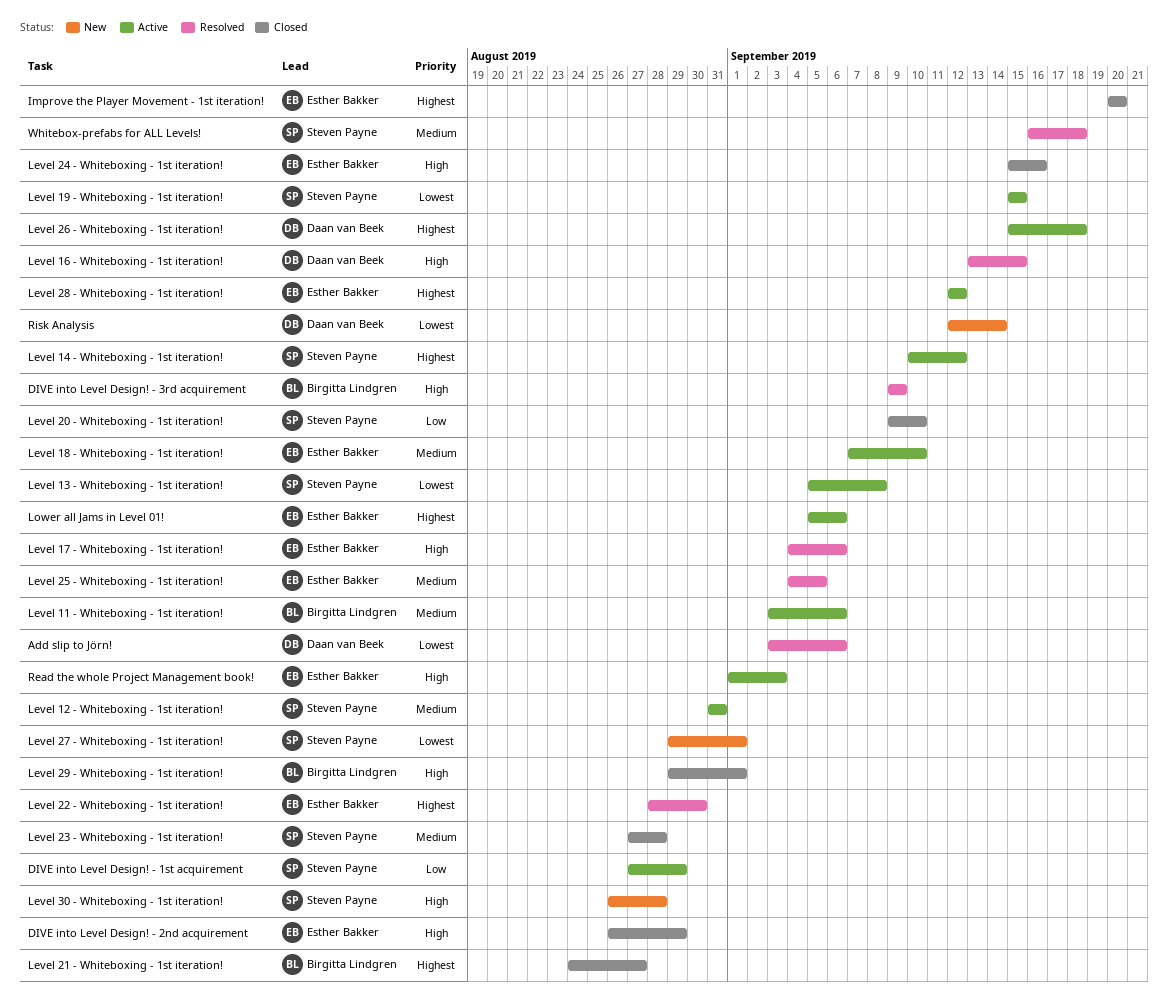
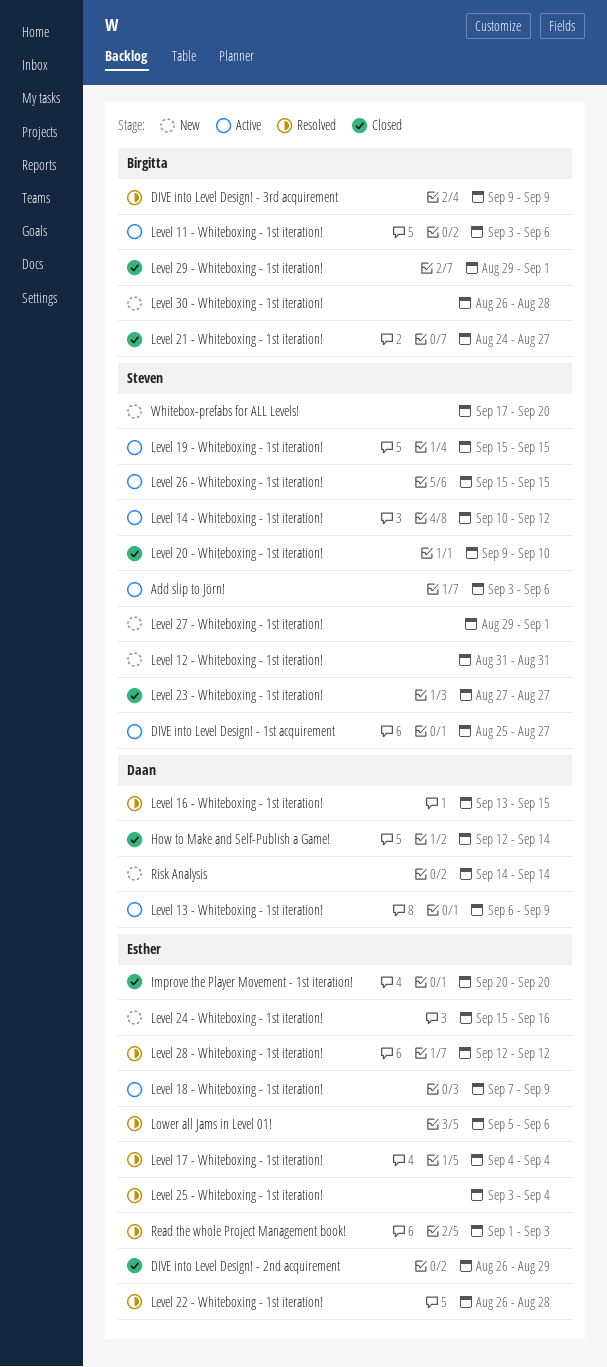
Add slip to Jörn!, status: Resolved -> Active
Add slip to Jörn!, owner: Daan van Beek -> Steven Payne
DIVE into Level Design! - 1st acquirement, start: Aug 27 -> Aug 25
DIVE into Level Design! - 1st acquirement, due: Aug 29 -> Aug 27
How to Make and Self-Publish a Game!: none -> present
Level 12 - Whiteboxing - 1st iteration!, status: Active -> New
Level 13 - Whiteboxing - 1st iteration!, owner: Steven Payne -> Daan van Beek
Level 13 - Whiteboxing - 1st iteration!, start: Sep 5 -> Sep 6
Level 13 - Whiteboxing - 1st iteration!, due: Sep 8 -> Sep 9
Level 17 - Whiteboxing - 1st iteration!, due: Sep 6 -> Sep 4
Level 18 - Whiteboxing - 1st iteration!, due: Sep 10 -> Sep 9
Level 22 - Whiteboxing - 1st iteration!, start: Aug 28 -> Aug 26
Level 22 - Whiteboxing - 1st iteration!, due: Aug 30 -> Aug 28
Level 23 - Whiteboxing - 1st iteration!, due: Aug 28 -> Aug 27
Level 24 - Whiteboxing - 1st iteration!, status: Closed -> New
Level 25 - Whiteboxing - 1st iteration!, start: Sep 4 -> Sep 3
Level 25 - Whiteboxing - 1st iteration!, due: Sep 5 -> Sep 4
Level 26 - Whiteboxing - 1st iteration!, owner: Daan van Beek -> Steven Payne
Level 26 - Whiteboxing - 1st iteration!, due: Sep 18 -> Sep 15
Level 28 - Whiteboxing - 1st iteration!, status: Active -> Resolved
Level 30 - Whiteboxing - 1st iteration!, owner: Steven Payne -> Birgitta Lindgren
Lower all Jams in Level 01!, status: Active -> Resolved
Read the whole Project Management book!, status: Active -> Resolved
Risk Analysis, start: Sep 12 -> Sep 14
Whitebox-prefabs for ALL Levels!, status: Resolved -> New
Whitebox-prefabs for ALL Levels!, start: Sep 16 -> Sep 17
Whitebox-prefabs for ALL Levels!, due: Sep 18 -> Sep 20

